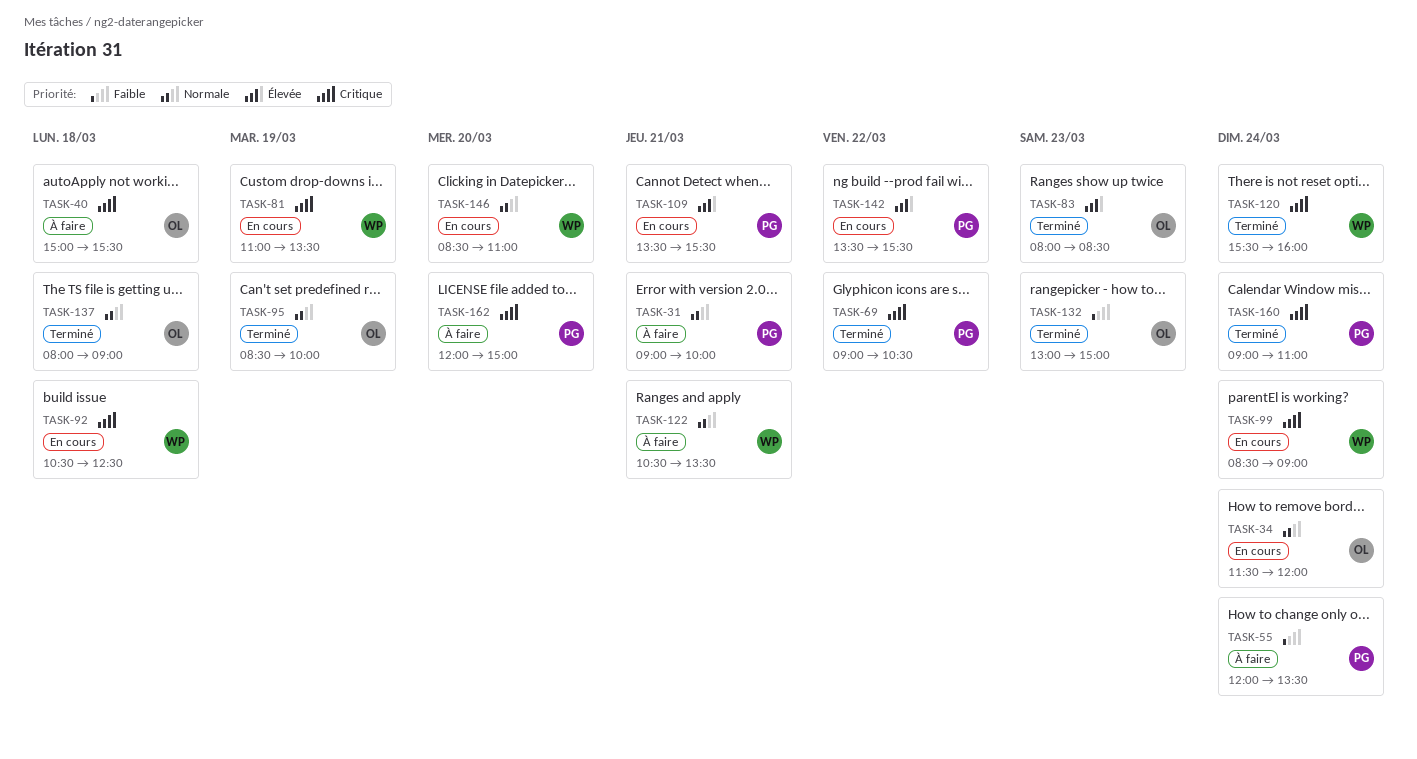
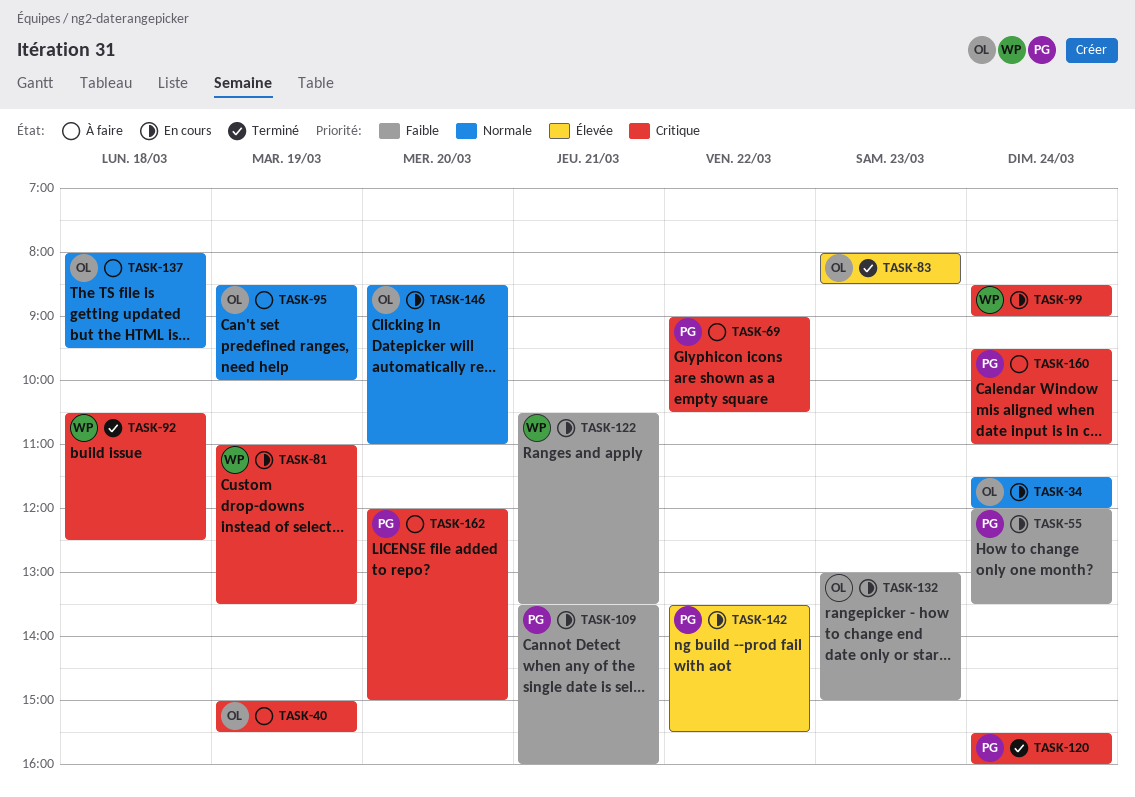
TASK-31: present -> none
TASK-40, day: Mar 18 -> Mar 19
TASK-55, status: À faire -> En cours
TASK-69, status: Terminé -> À faire
TASK-92, status: En cours -> Terminé
TASK-95, status: Terminé -> À faire
TASK-109, priority: Élevée -> Faible
TASK-109, ends: 15:30 -> 16:00
TASK-120, owner: WP -> PG
TASK-122, status: À faire -> En cours
TASK-122, priority: Normale -> Faible
TASK-132, status: Terminé -> En cours
TASK-137, status: Terminé -> À faire
TASK-137, ends: 09:00 -> 09:30
TASK-146, owner: WP -> OL
TASK-160, status: Terminé -> À faire
TASK-160, begins: 09:00 -> 09:30

